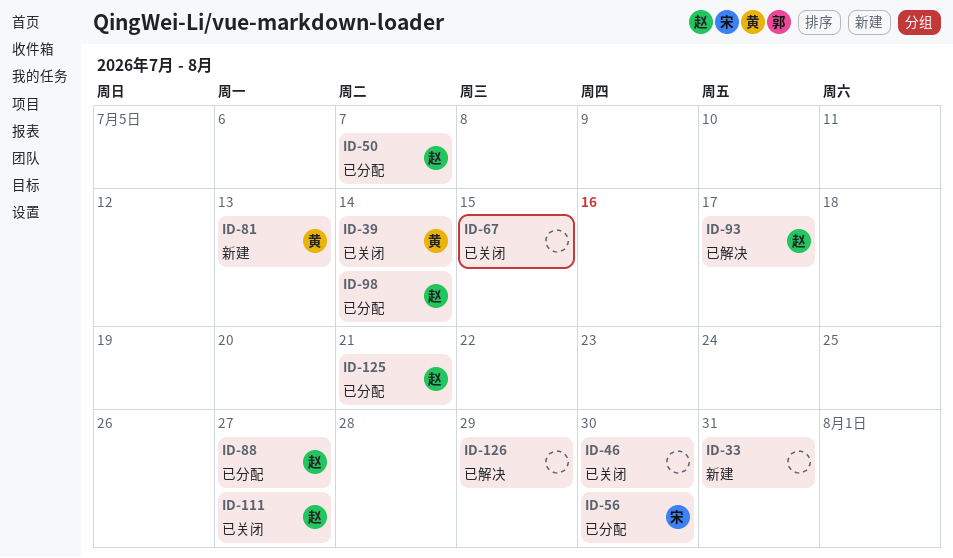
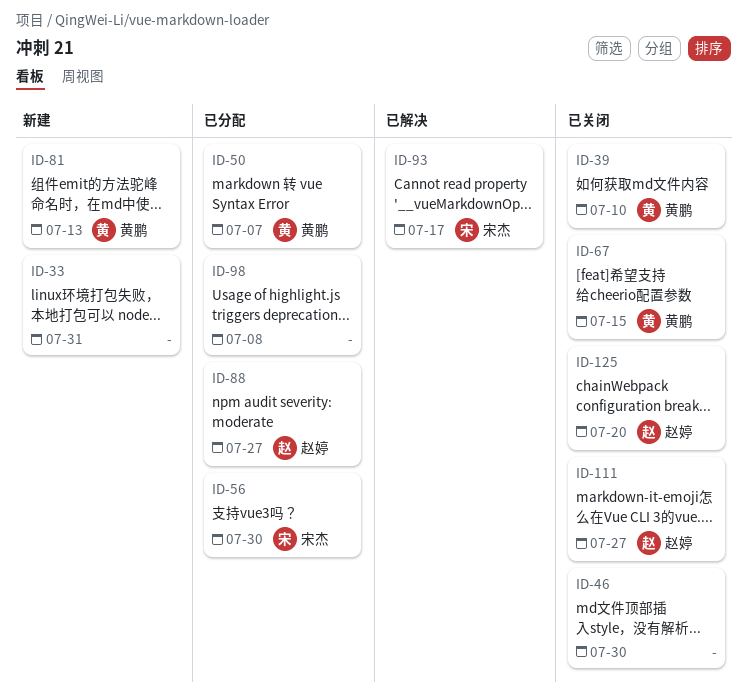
ID-39, due: Jul 14 -> Jul 10
ID-50, owner: 赵婷 -> 黄鹏
ID-67, owner: none -> 黄鹏
ID-93, owner: 赵婷 -> 宋杰
ID-98, owner: 赵婷 -> none
ID-98, due: Jul 14 -> Jul 8
ID-125, status: 已分配 -> 已关闭
ID-125, due: Jul 21 -> Jul 20
ID-126: present -> none

